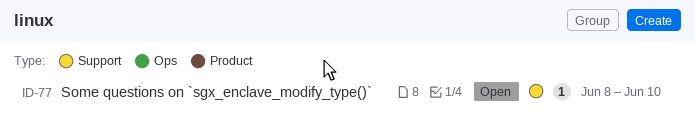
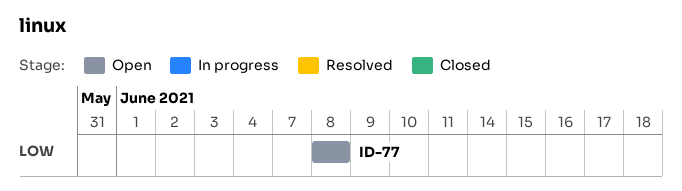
ID-77, due: Jun 10 -> Jun 8

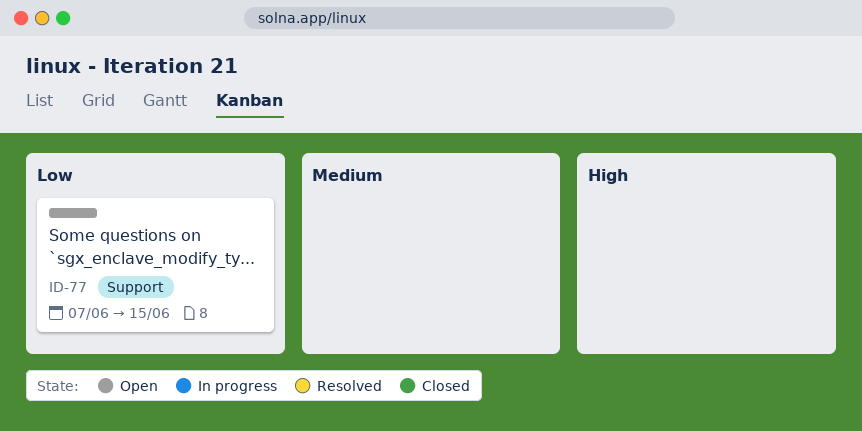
ID-77, start: Jun 8 -> Jun 7
ID-77, due: Jun 8 -> Jun 15

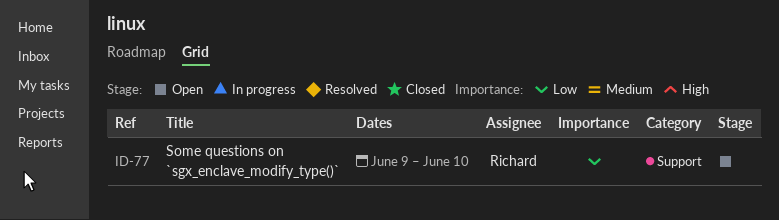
ID-77, start: Jun 7 -> Jun 9
ID-77, due: Jun 15 -> Jun 10

